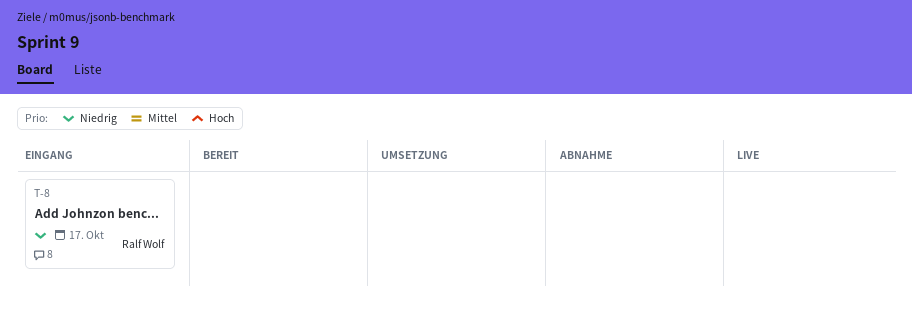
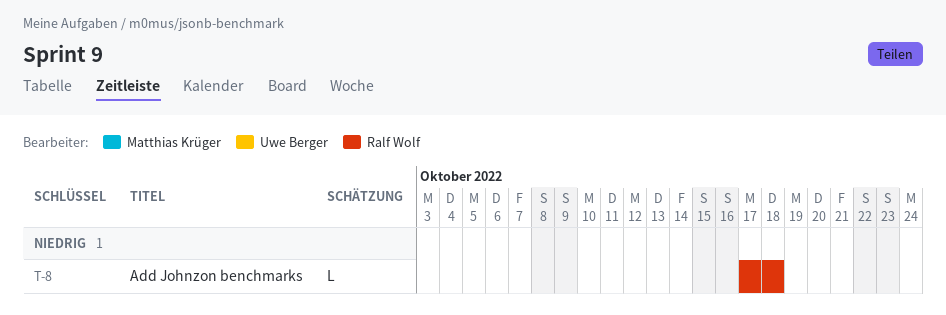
T-8, due: Oct 17 -> Oct 18

